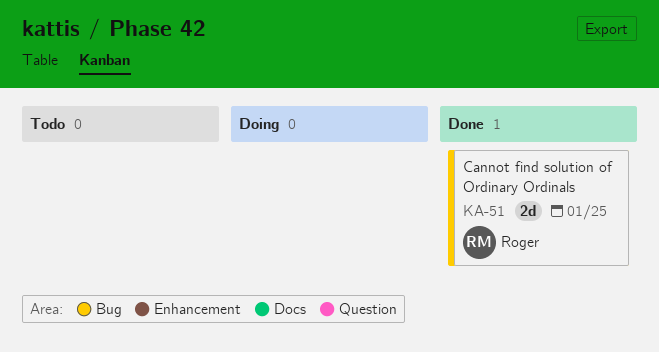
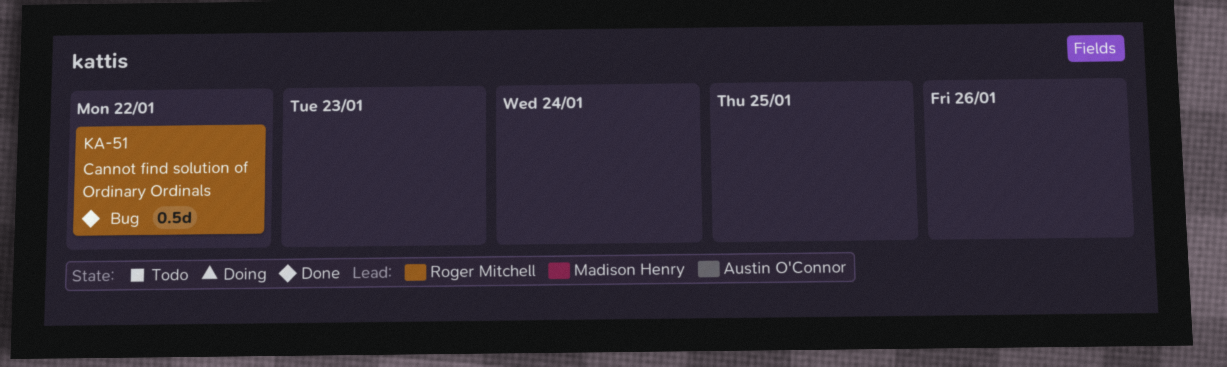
KA-51, estimate: 2d -> 0.5d
KA-51, due: Jan 25 -> Jan 22

